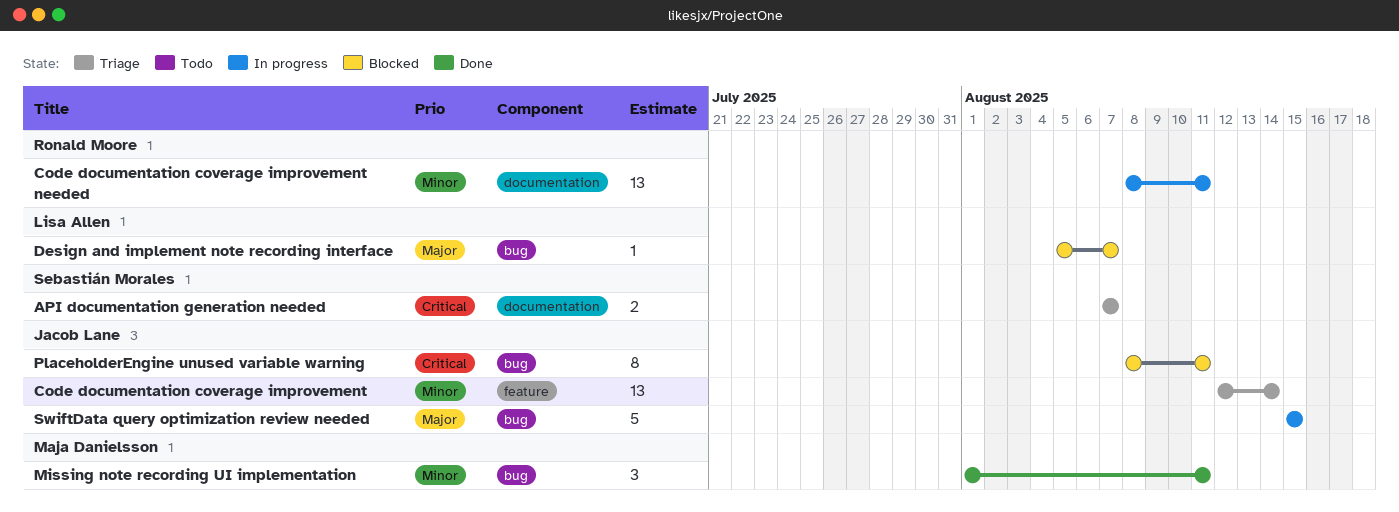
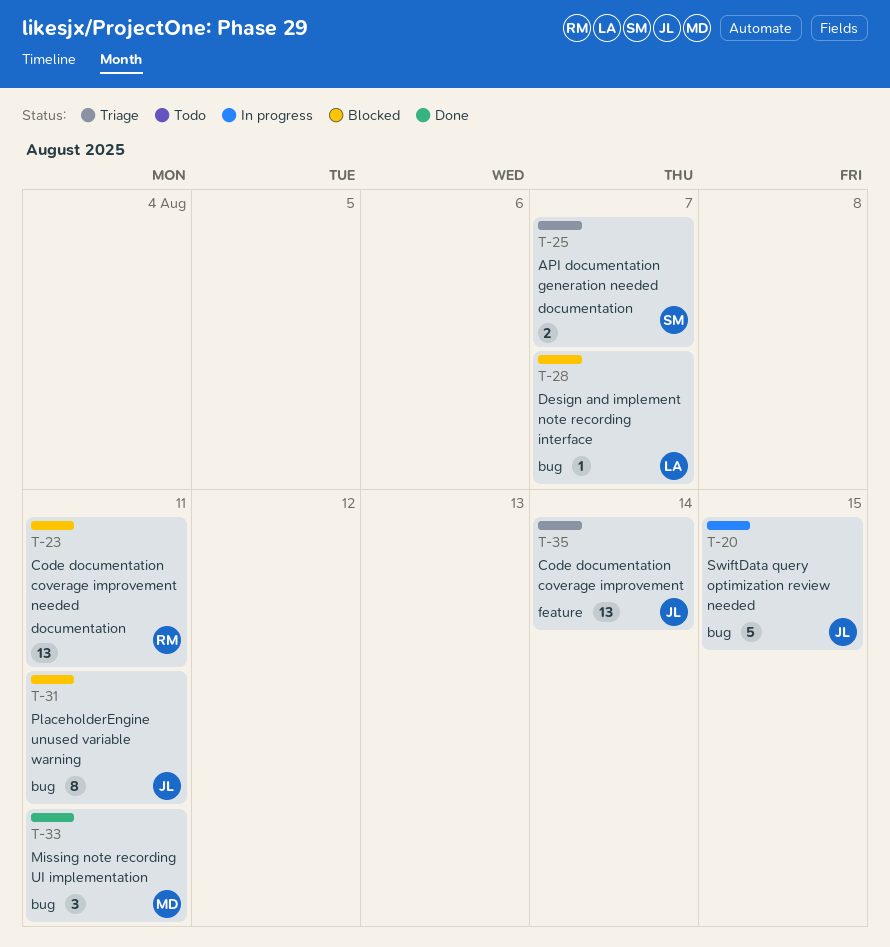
Code documentation coverage improvement needed, status: In progress -> Blocked

